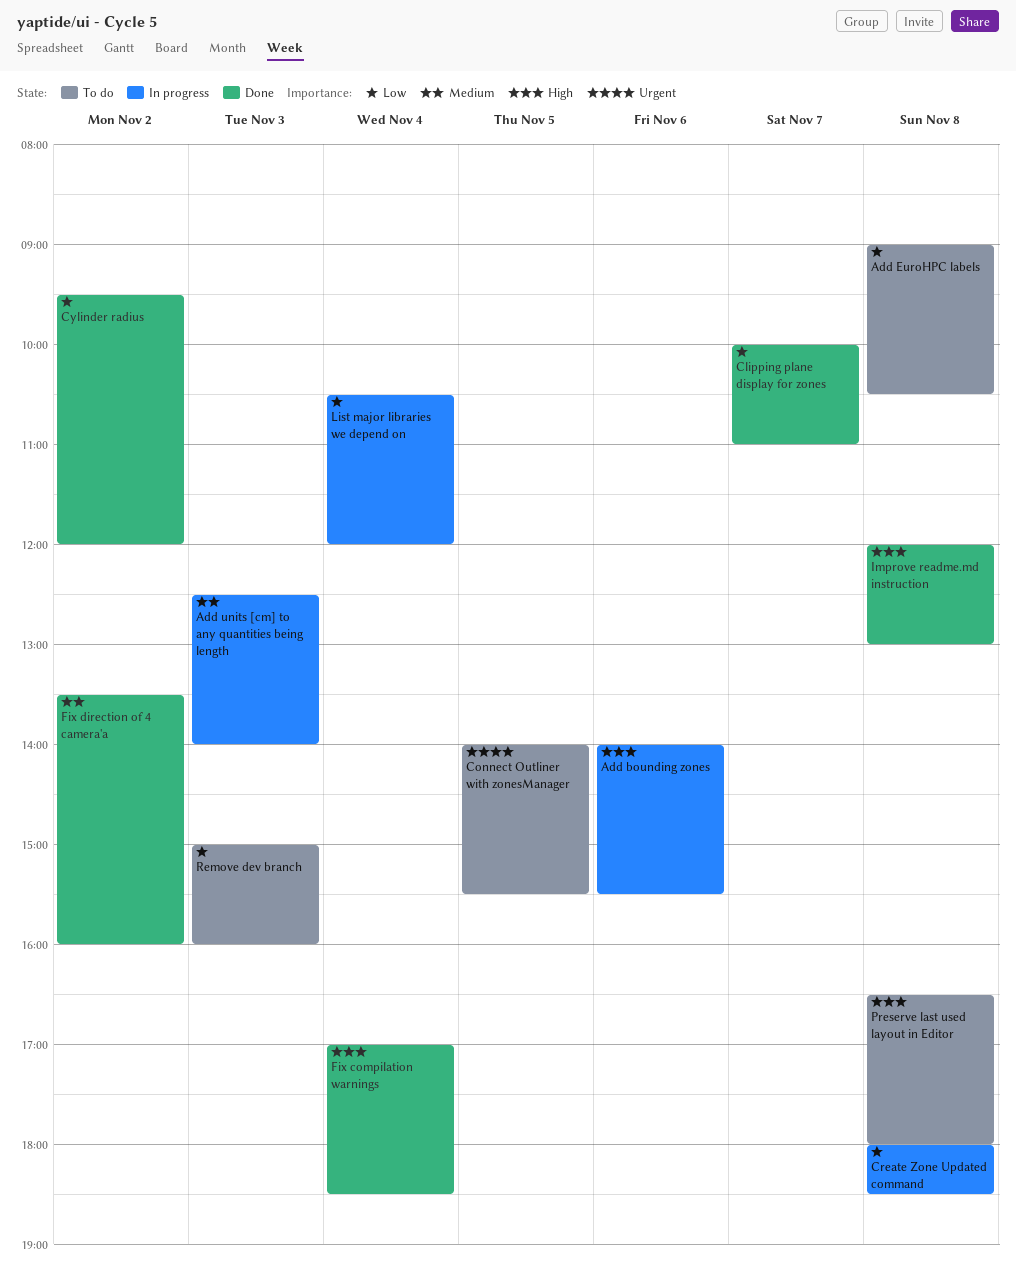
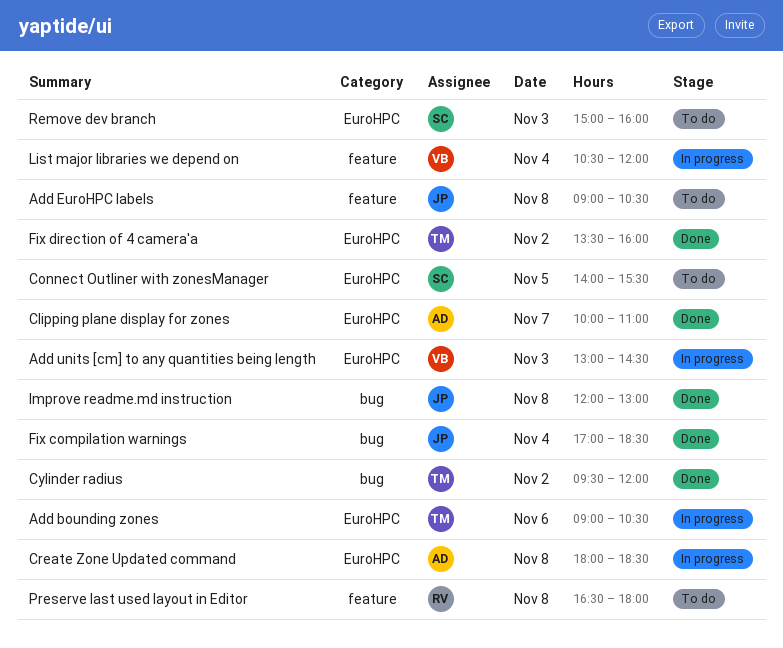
Add bounding zones, begins: 14:00 -> 09:00
Add bounding zones, ends: 15:30 -> 10:30
Add units [cm] to any quantities being length, begins: 12:30 -> 13:00
Add units [cm] to any quantities being length, ends: 14:00 -> 14:30

